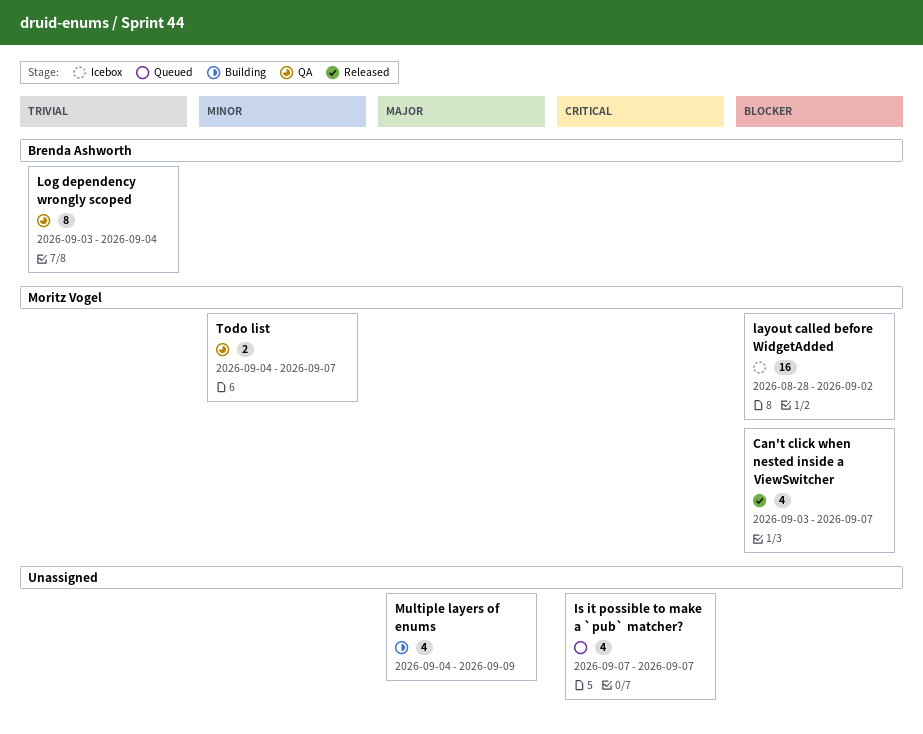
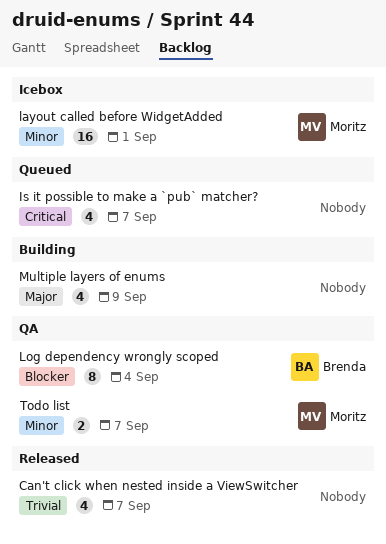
Can't click when nested inside a ViewSwitcher, owner: Moritz Vogel -> none
Can't click when nested inside a ViewSwitcher, priority: Blocker -> Trivial
layout called before WidgetAdded, priority: Blocker -> Minor
layout called before WidgetAdded, due: Sep 2 -> Sep 1
Log dependency wrongly scoped, priority: Trivial -> Blocker

